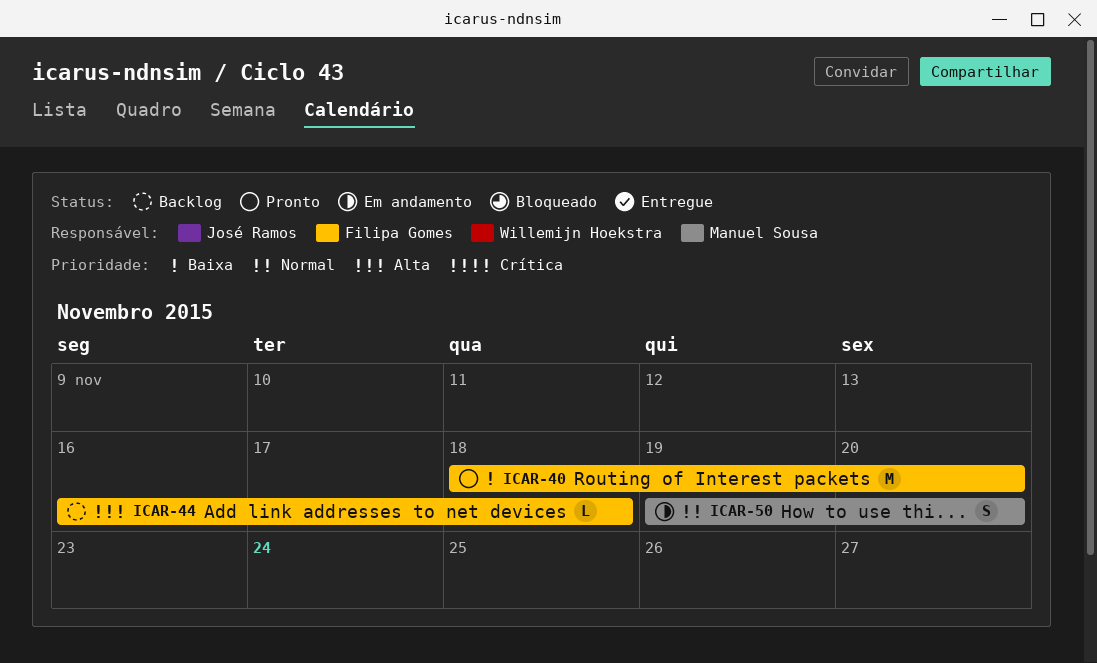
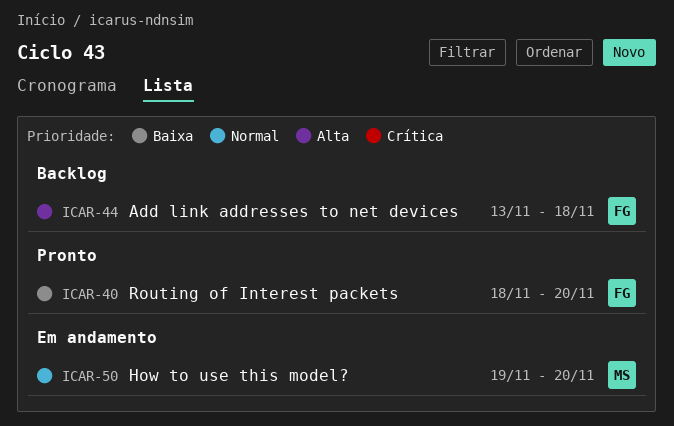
ICAR-44, start: Nov 16 -> Nov 13

